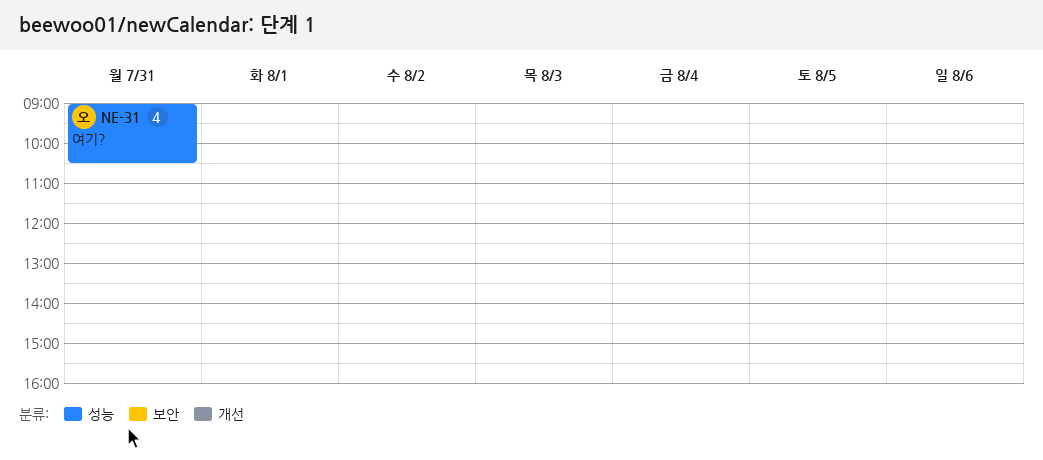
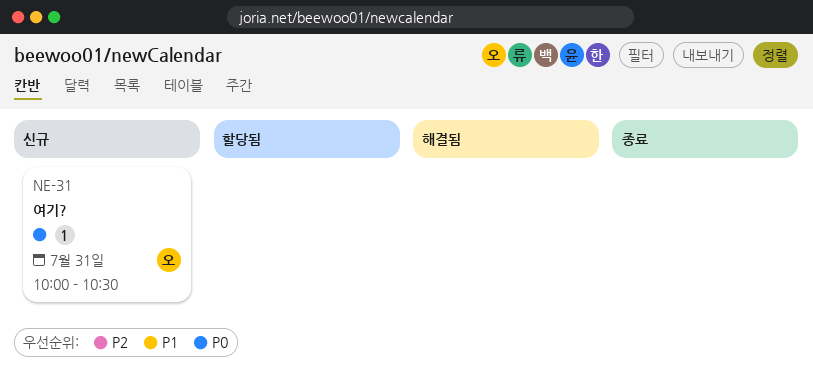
NE-31, estimate: 4 -> 1
NE-31, begins: 09:00 -> 10:00

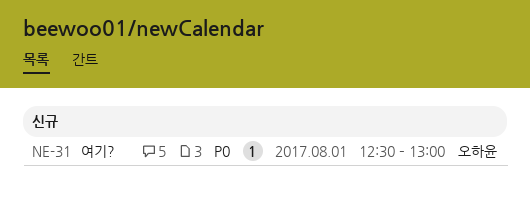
NE-31, day: Jul 31 -> Aug 1
NE-31, begins: 10:00 -> 12:30
NE-31, ends: 10:30 -> 13:00

